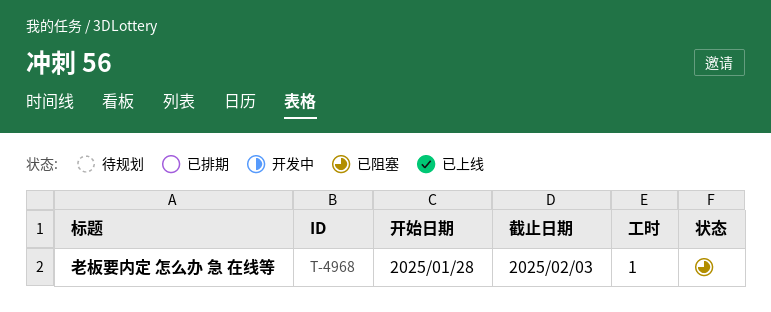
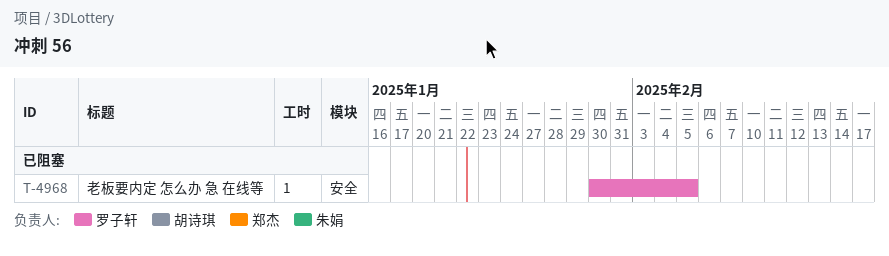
T-4968, start: Jan 28 -> Jan 30
T-4968, due: Feb 3 -> Feb 5

